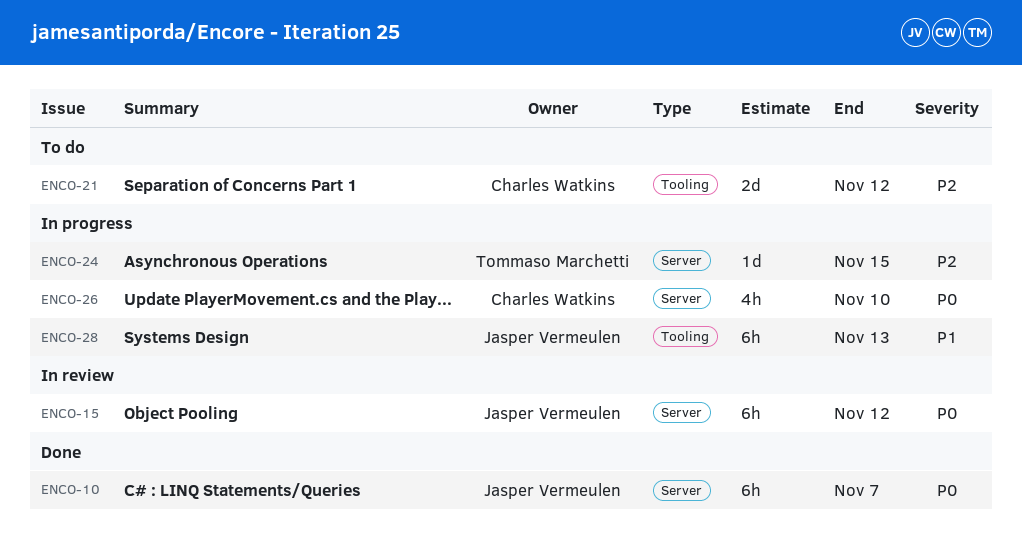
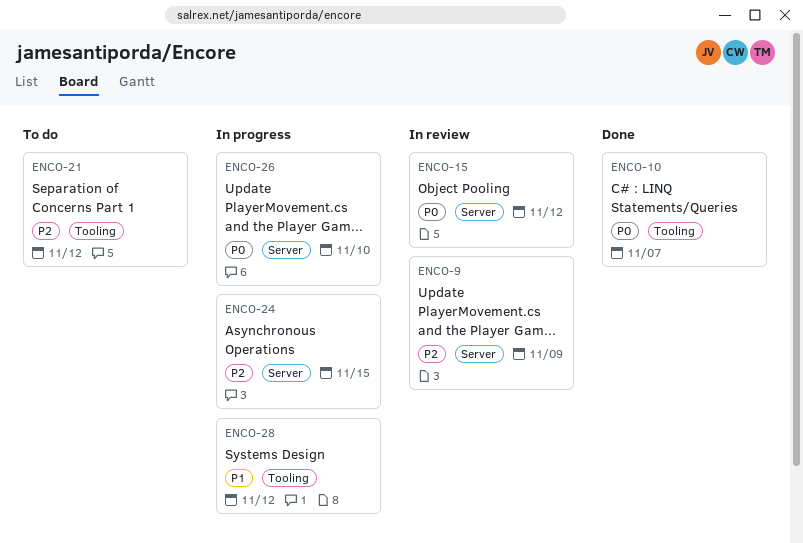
ENCO-9: none -> present
ENCO-10, label: Server -> Tooling
ENCO-28, due: Nov 13 -> Nov 12

